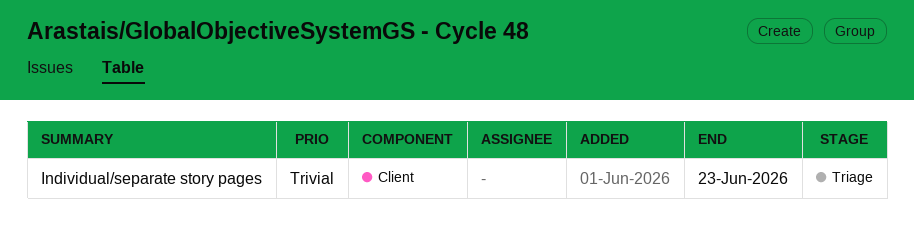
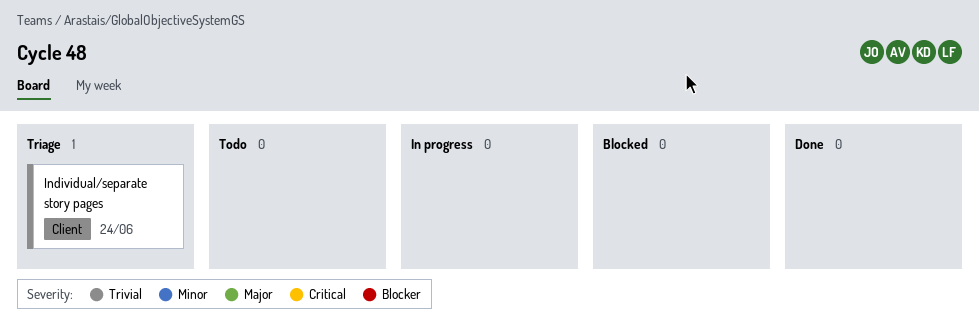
Individual/separate story pages, due: Jun 23 -> Jun 24

